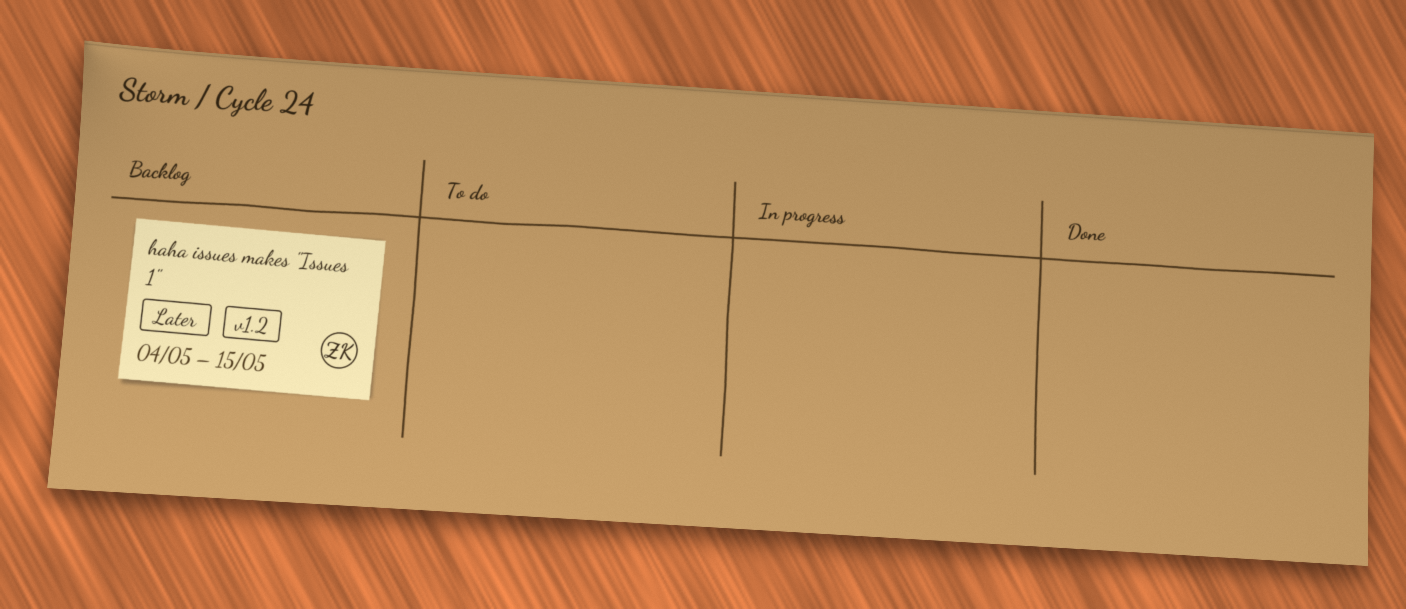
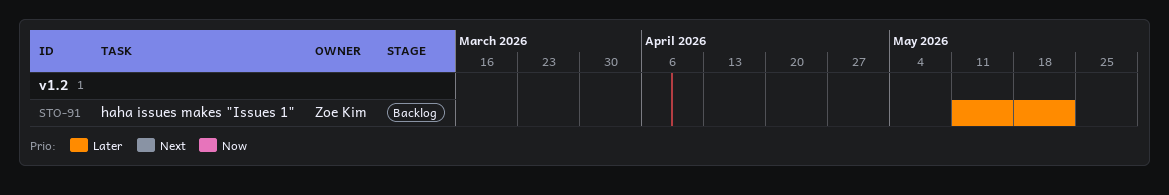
haha issues makes "Issues 1", start: May 4 -> May 11
haha issues makes "Issues 1", due: May 15 -> May 22

